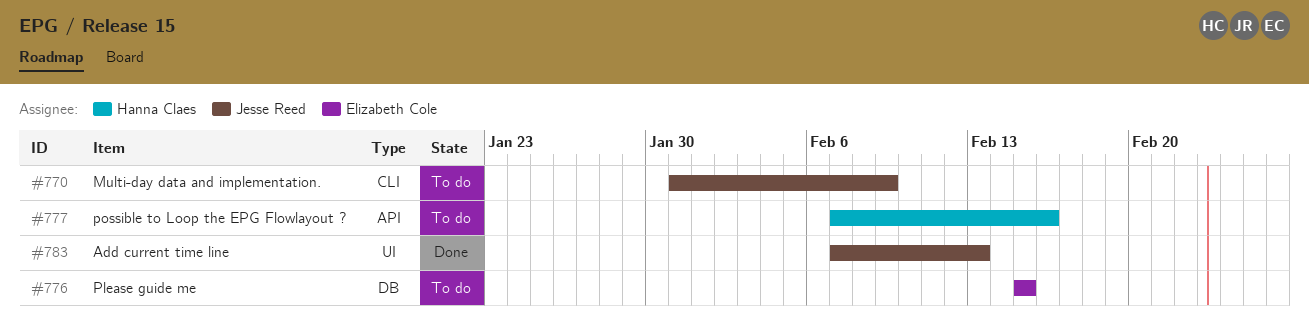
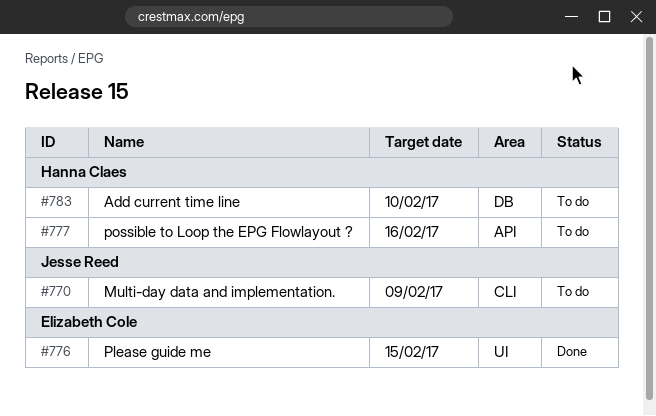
#776, status: To do -> Done
#776, label: DB -> UI
#783, status: Done -> To do
#783, owner: Jesse Reed -> Hanna Claes
#783, label: UI -> DB
#783, due: Feb 13 -> Feb 10

